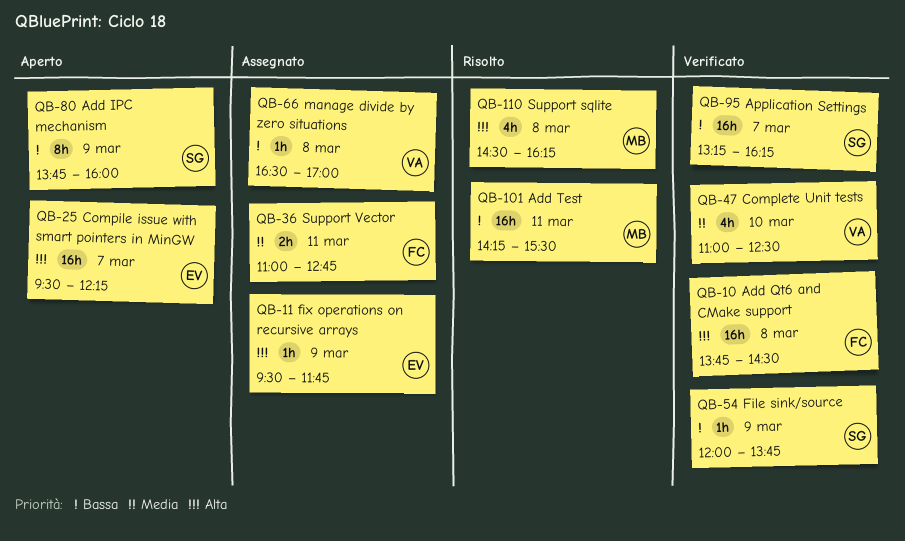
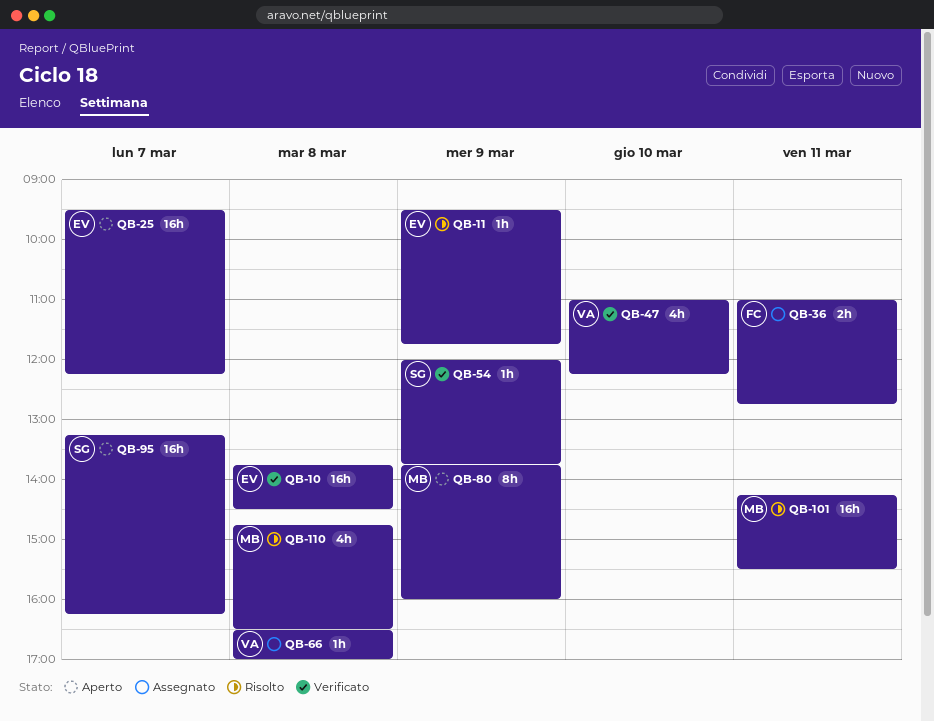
QB-10, owner: FC -> EV
QB-11, status: Assegnato -> Risolto
QB-47, ends: 12:30 -> 12:15
QB-80, owner: SG -> MB
QB-95, status: Verificato -> Aperto
QB-110, begins: 14:30 -> 14:45
QB-110, ends: 16:15 -> 16:30

